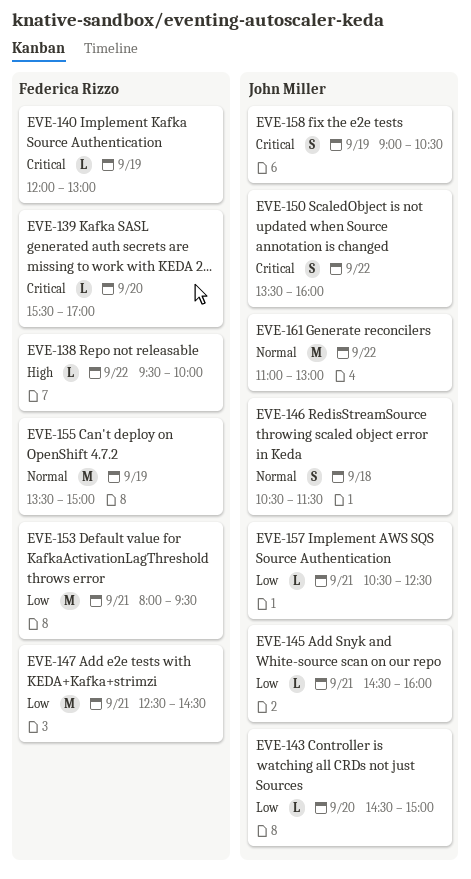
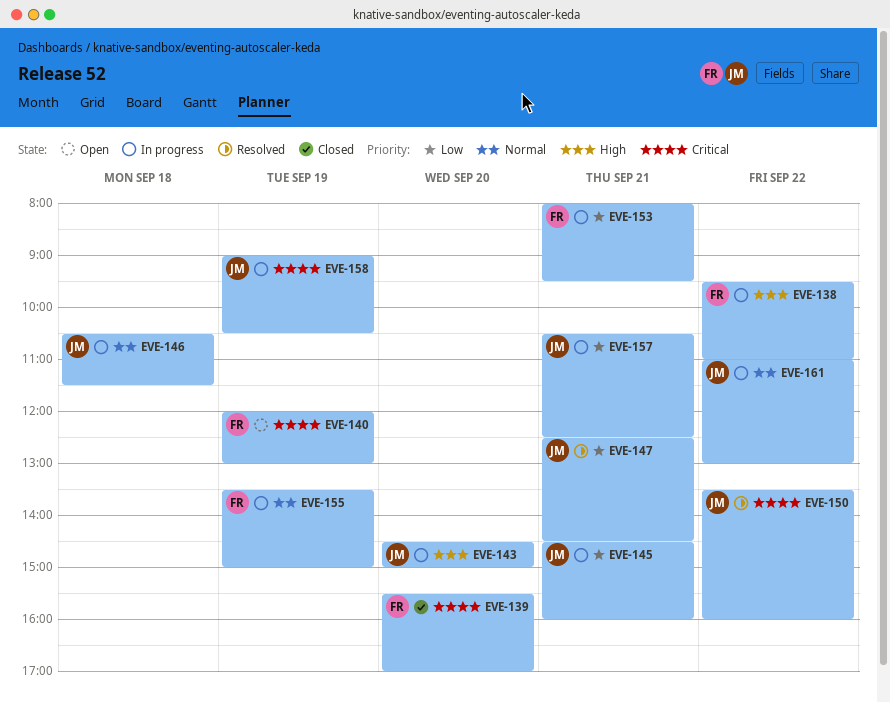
EVE-138, ends: 10:00 -> 11:00
EVE-143, priority: Low -> High
EVE-147, owner: Federica Rizzo -> John Miller

